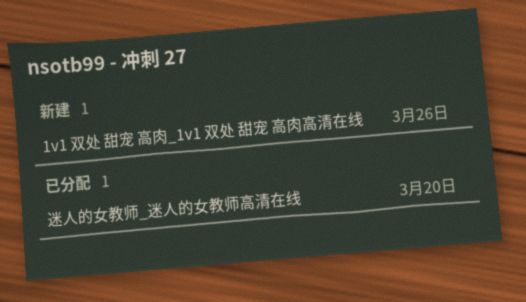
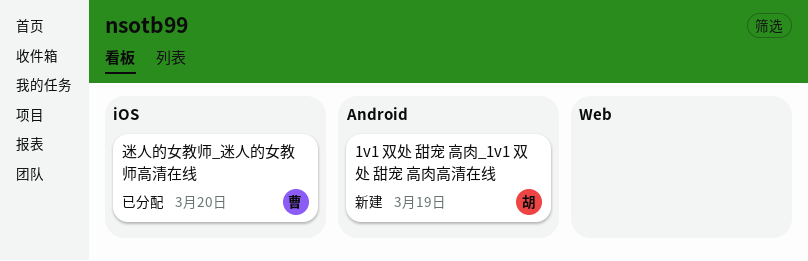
1v1 双处 甜宠 高肉_1v1 双处 甜宠 高肉高清在线, due: Mar 26 -> Mar 19

